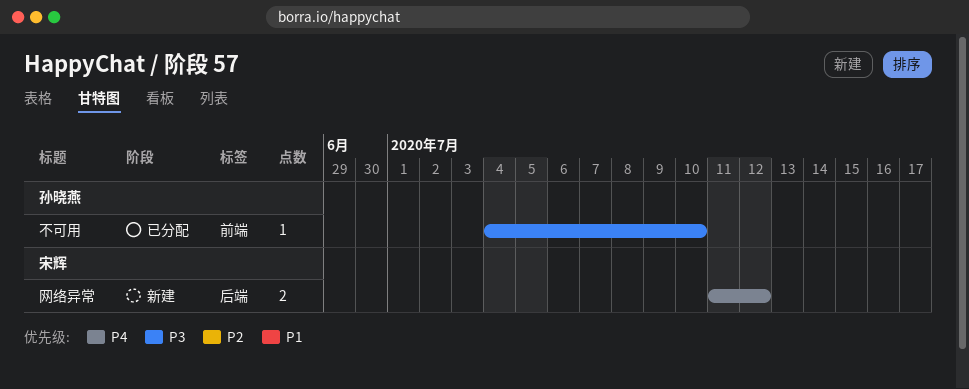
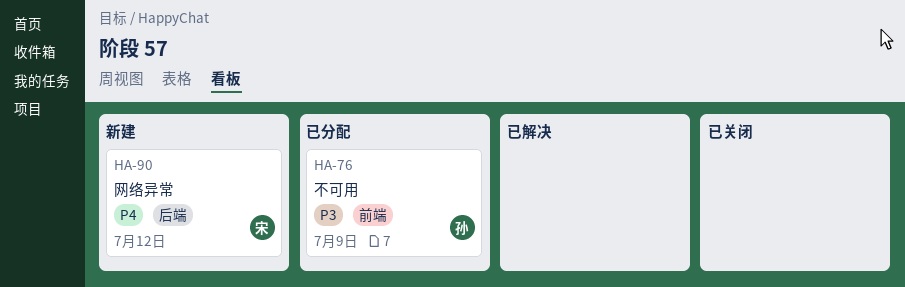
不可用, due: Jul 10 -> Jul 9

